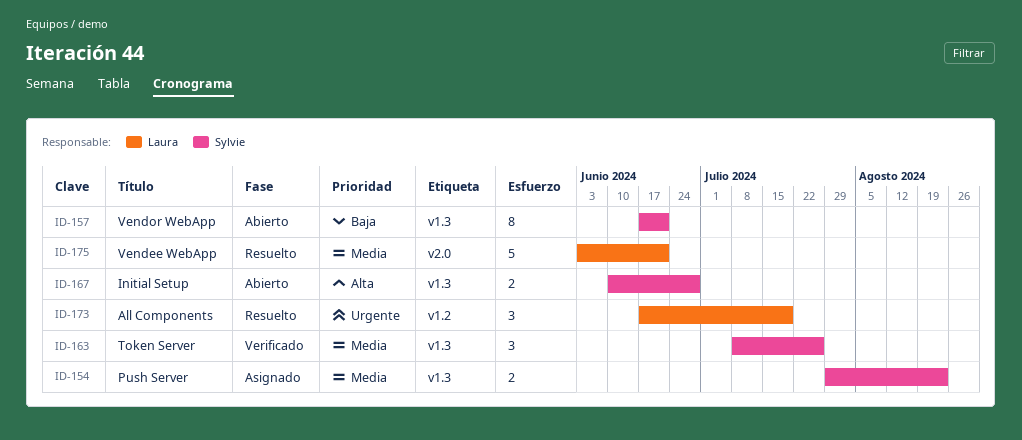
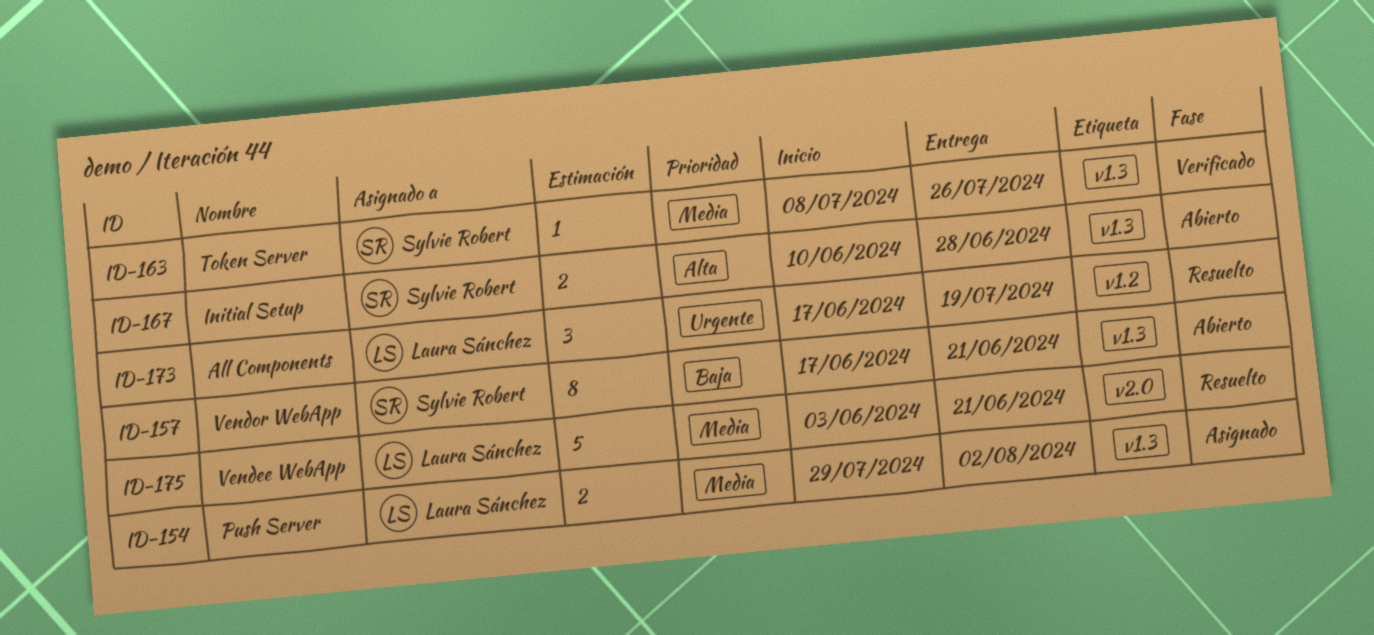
ID-154, owner: Sylvie Robert -> Laura Sánchez
ID-154, due: Aug 23 -> Aug 2
ID-163, estimate: 3 -> 1

